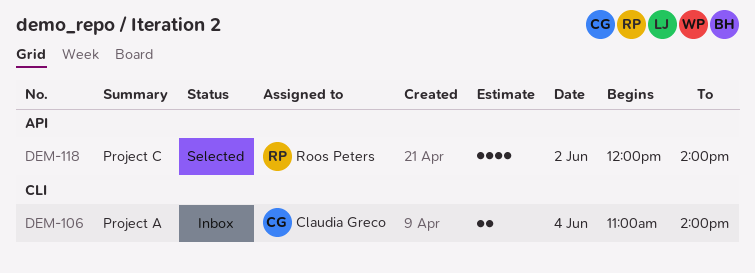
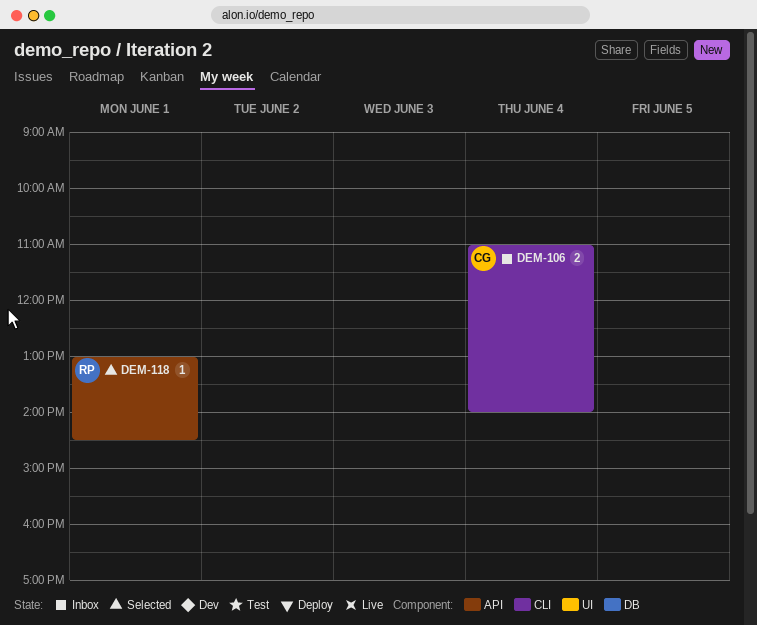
DEM-118, estimate: 4 -> 1
DEM-118, day: Jun 2 -> Jun 1
DEM-118, begins: 12:00 -> 13:00
DEM-118, ends: 14:00 -> 14:30

